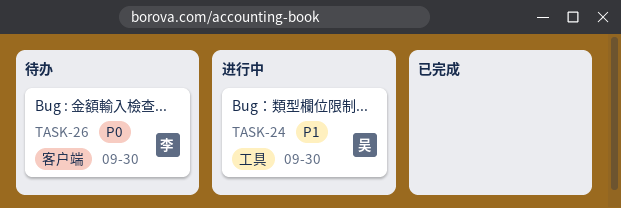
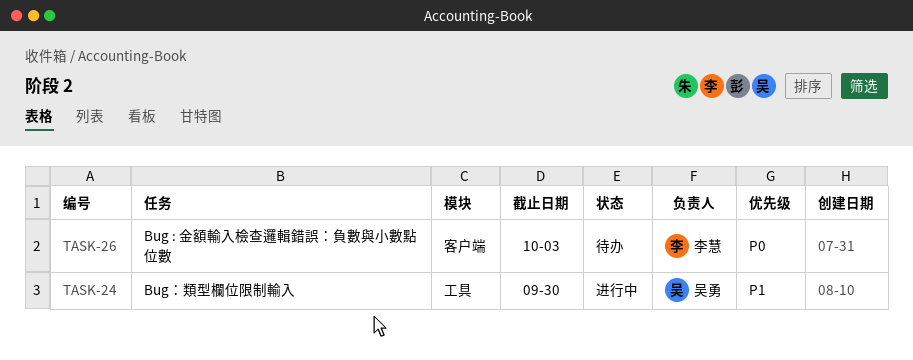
TASK-26, due: Sep 30 -> Oct 3

